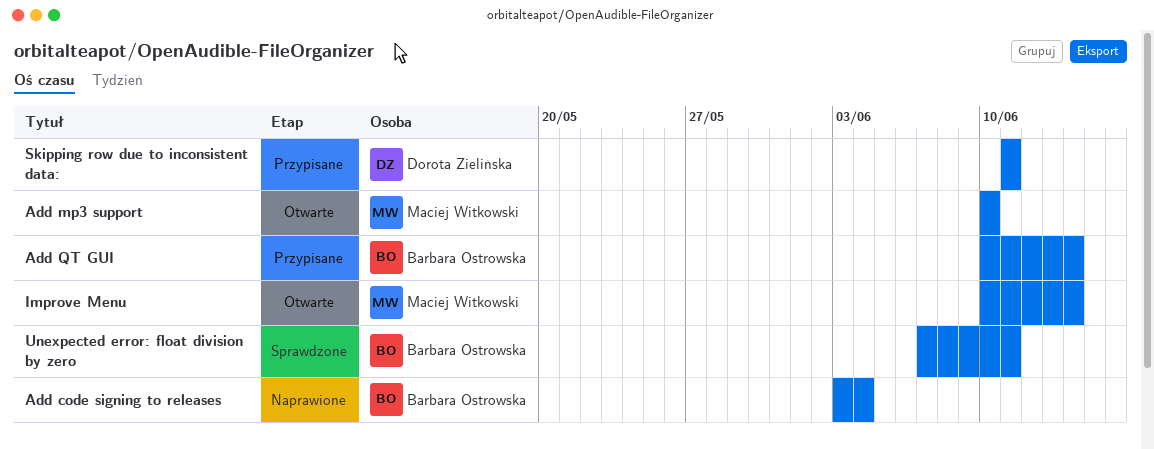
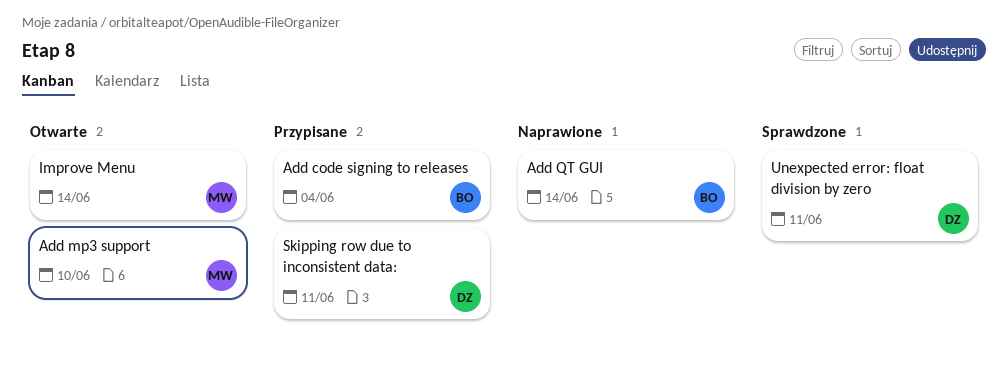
Add code signing to releases, status: Naprawione -> Przypisane
Add QT GUI, status: Przypisane -> Naprawione
Unexpected error: float division by zero, owner: Barbara Ostrowska -> Dorota Zielińska

